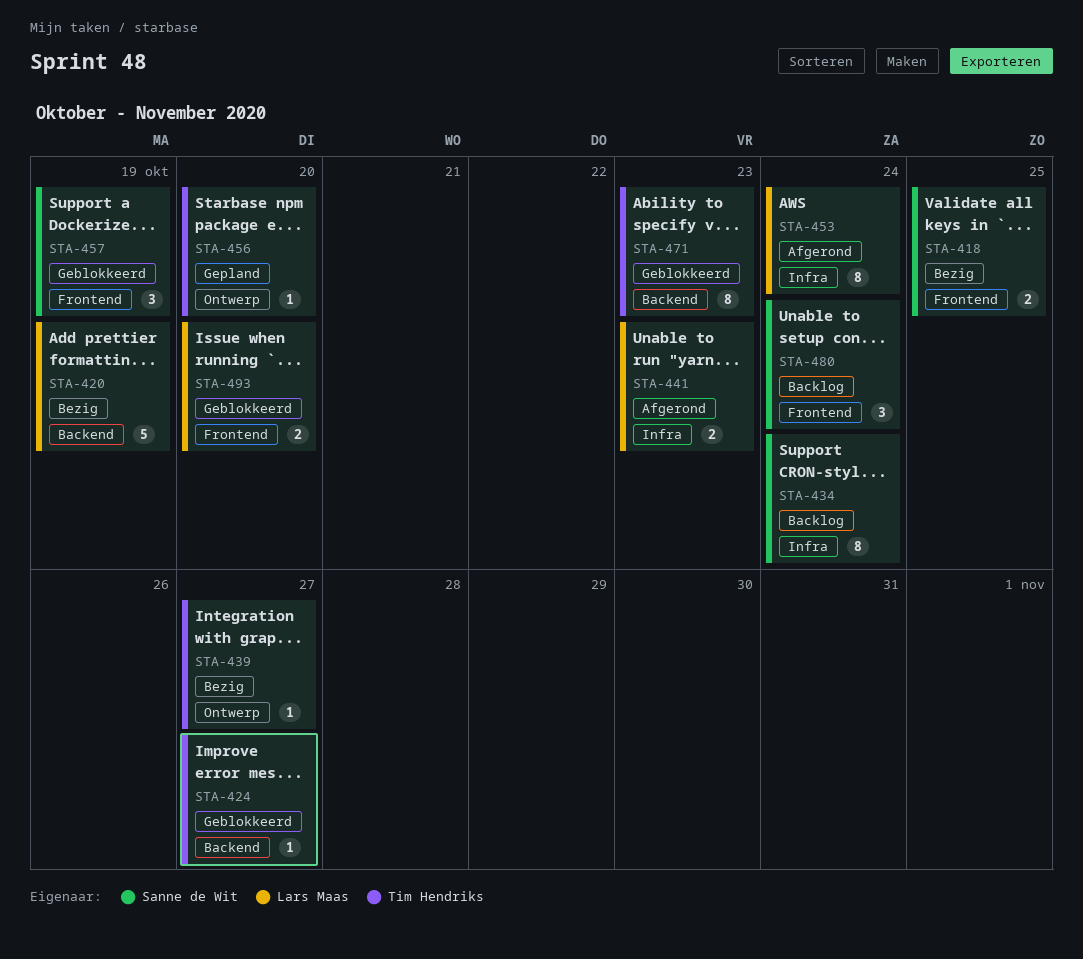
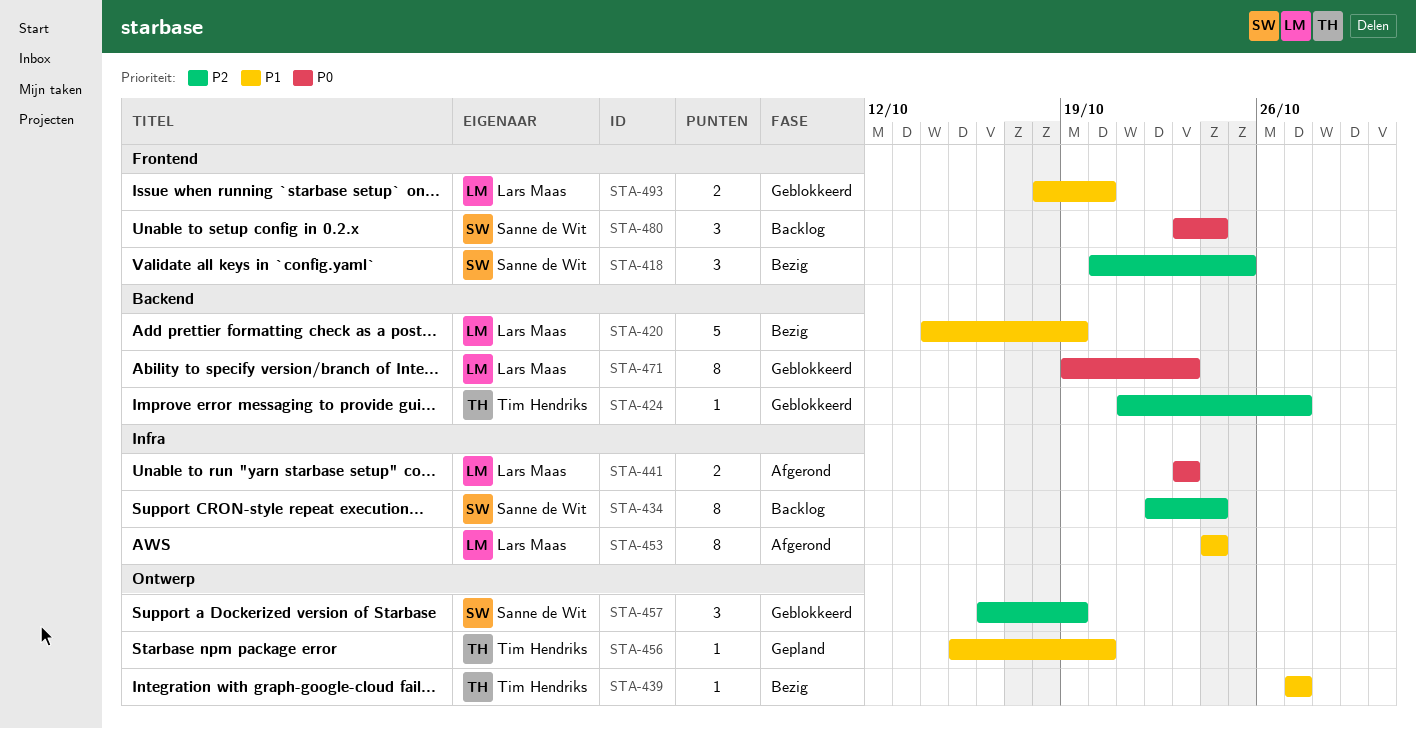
STA-418, estimate: 2 -> 3
STA-457, label: Frontend -> Ontwerp
STA-471, owner: Tim Hendriks -> Lars Maas

